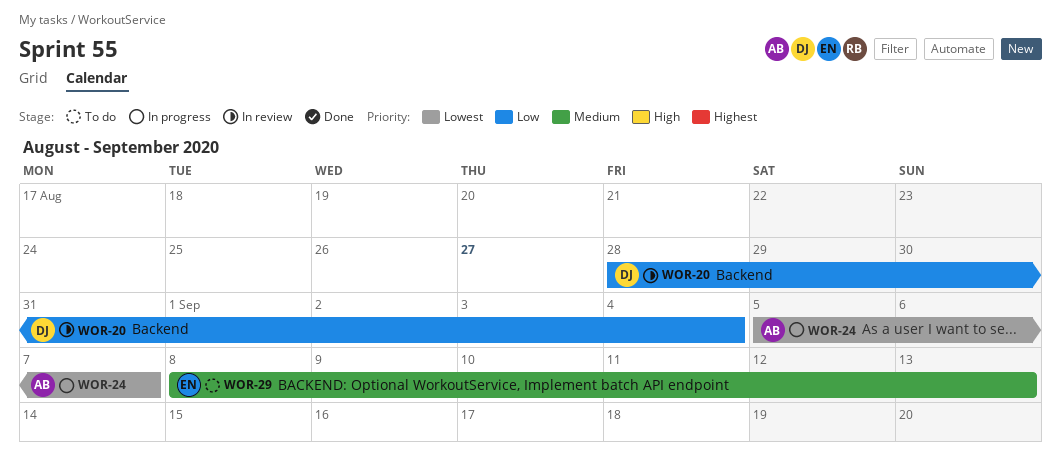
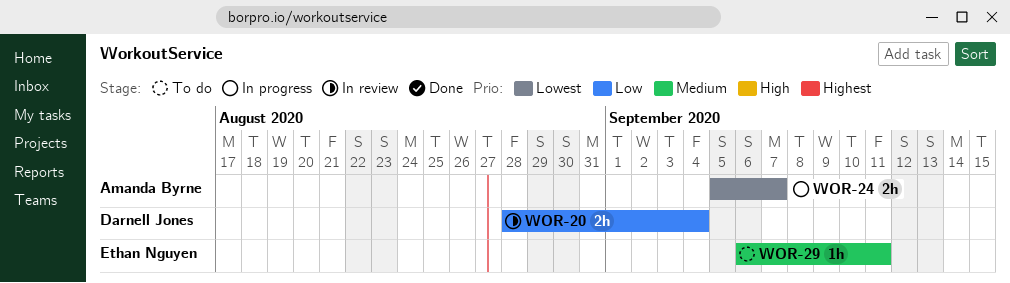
WOR-29, start: Sep 8 -> Sep 6
WOR-29, due: Sep 13 -> Sep 11

